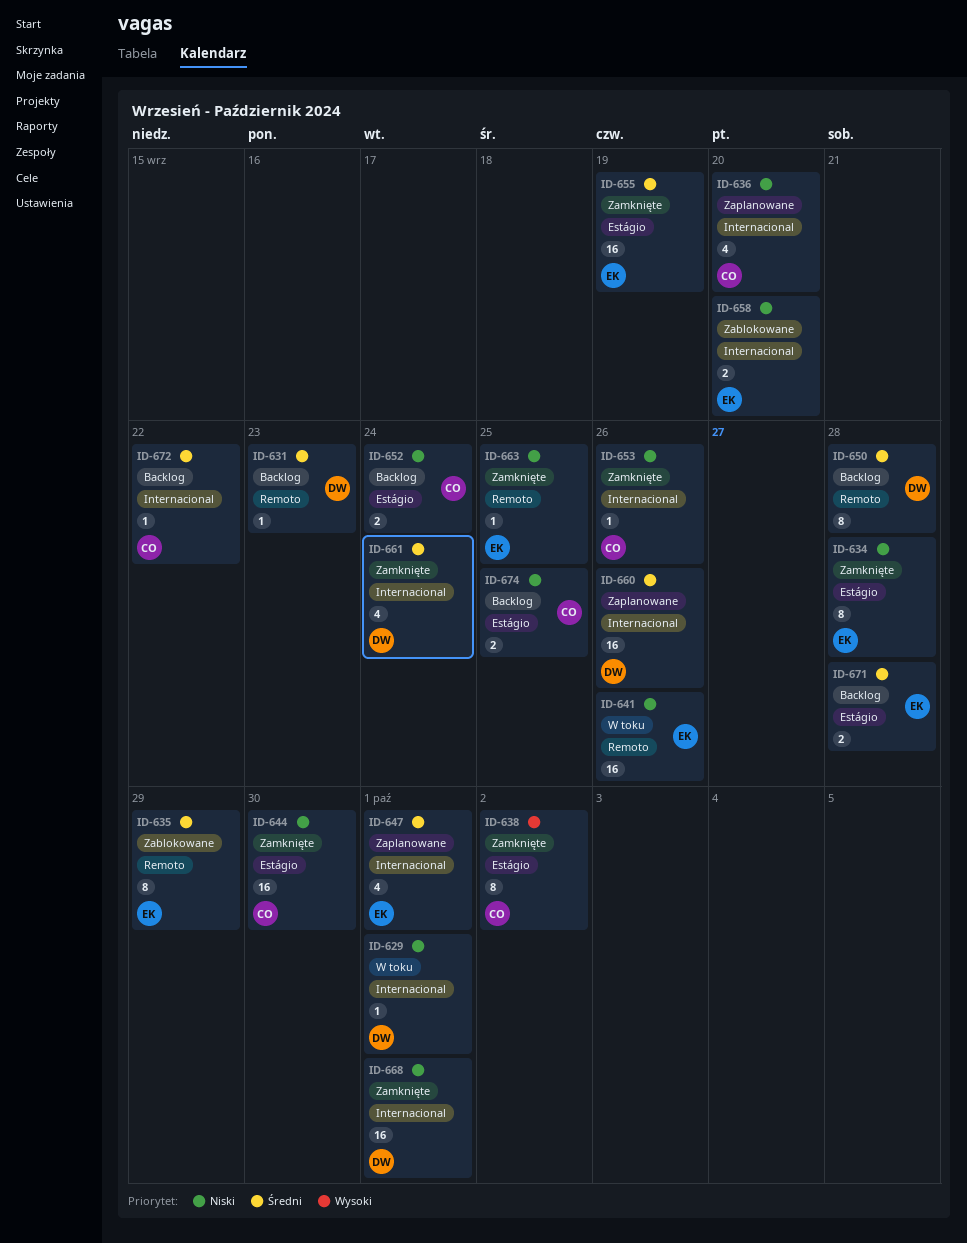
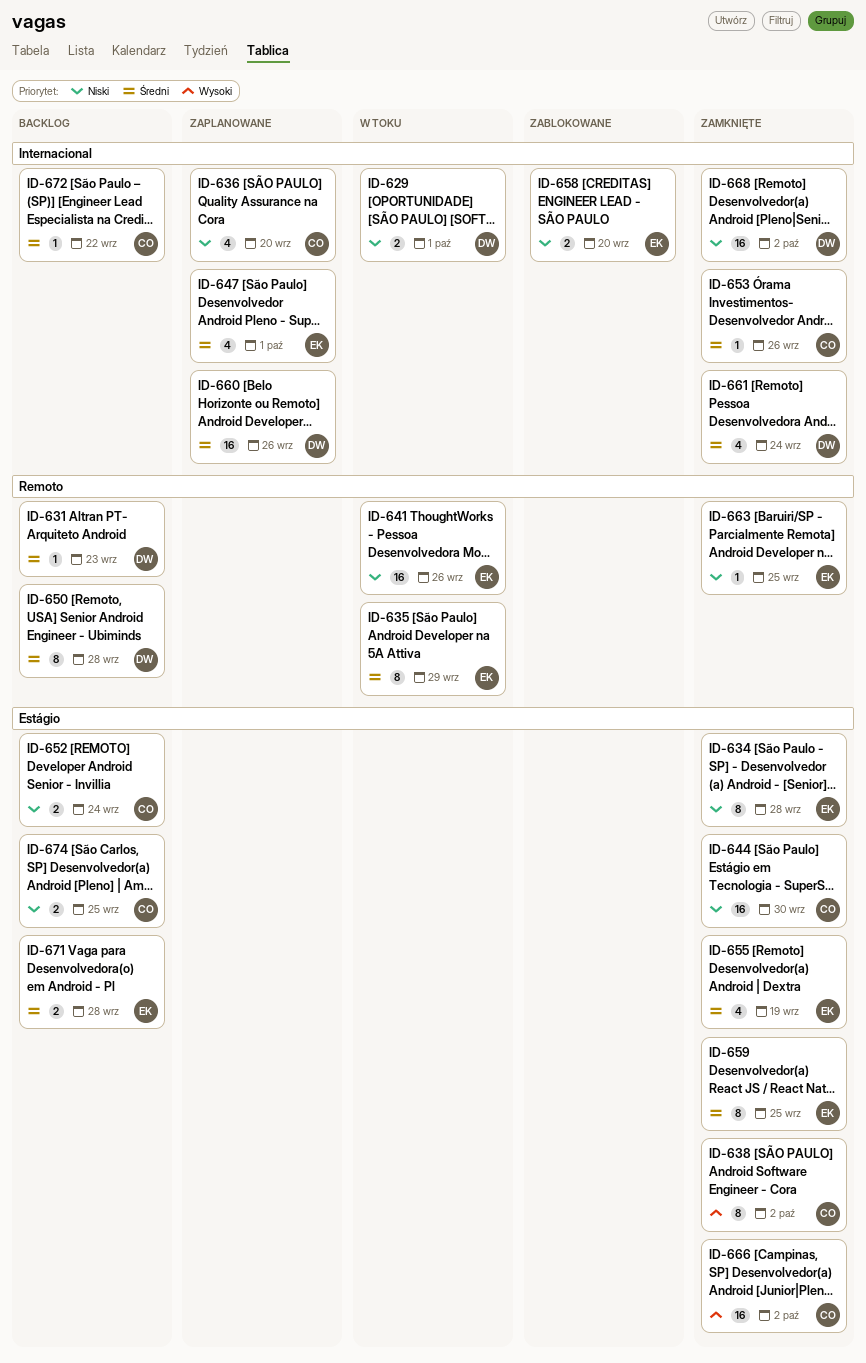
ID-629, estimate: 1 -> 2
ID-635, status: Zablokowane -> W toku
ID-653, priority: Niski -> Średni
ID-655, estimate: 16 -> 4
ID-659: none -> present
ID-666: none -> present
ID-668, due: Oct 1 -> Oct 2

